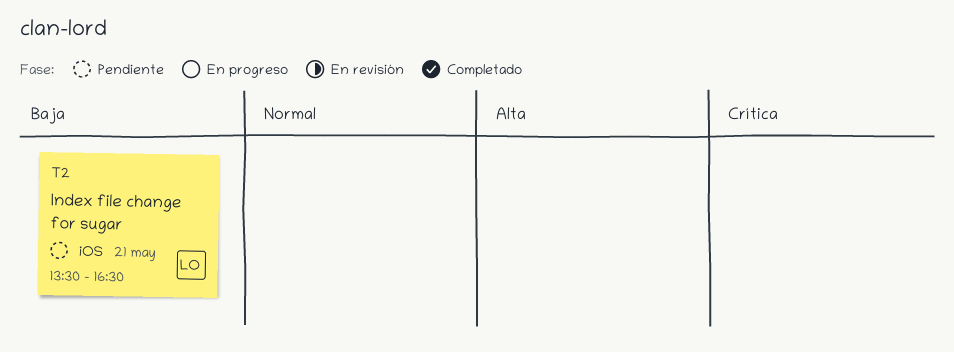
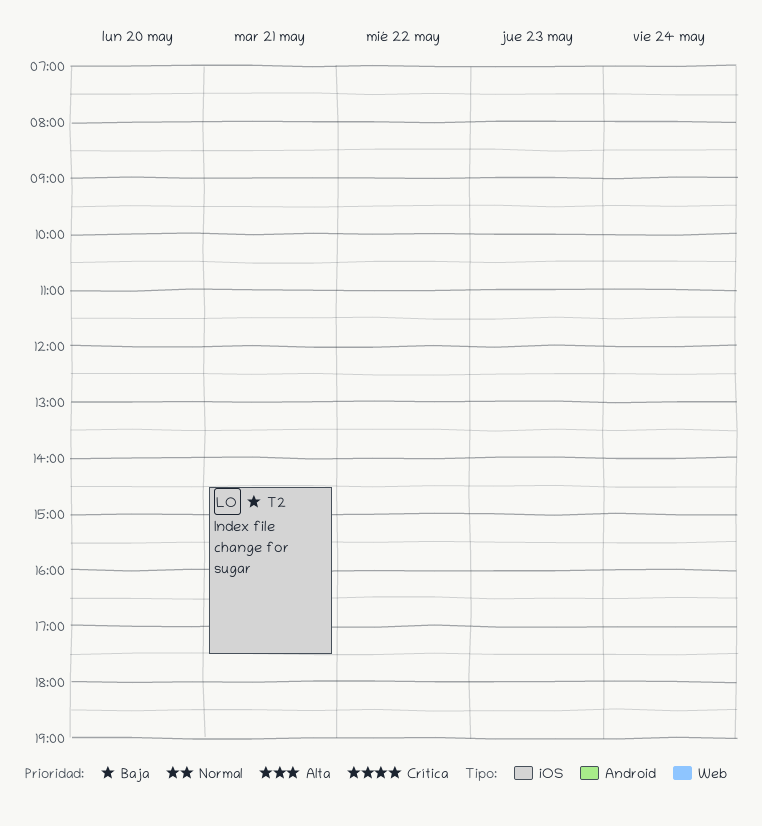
T2, begins: 13:30 -> 14:30
T2, ends: 16:30 -> 17:30

